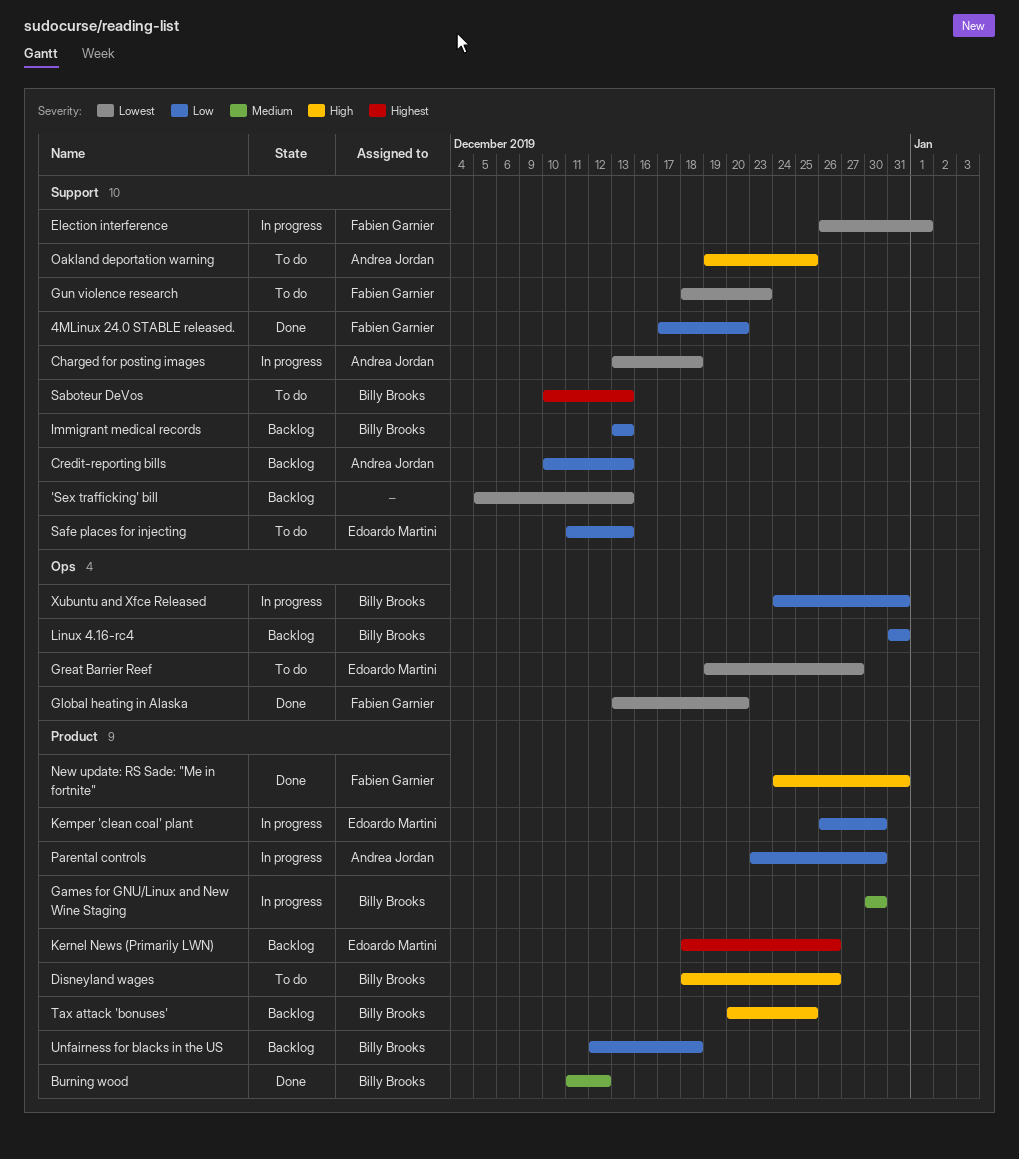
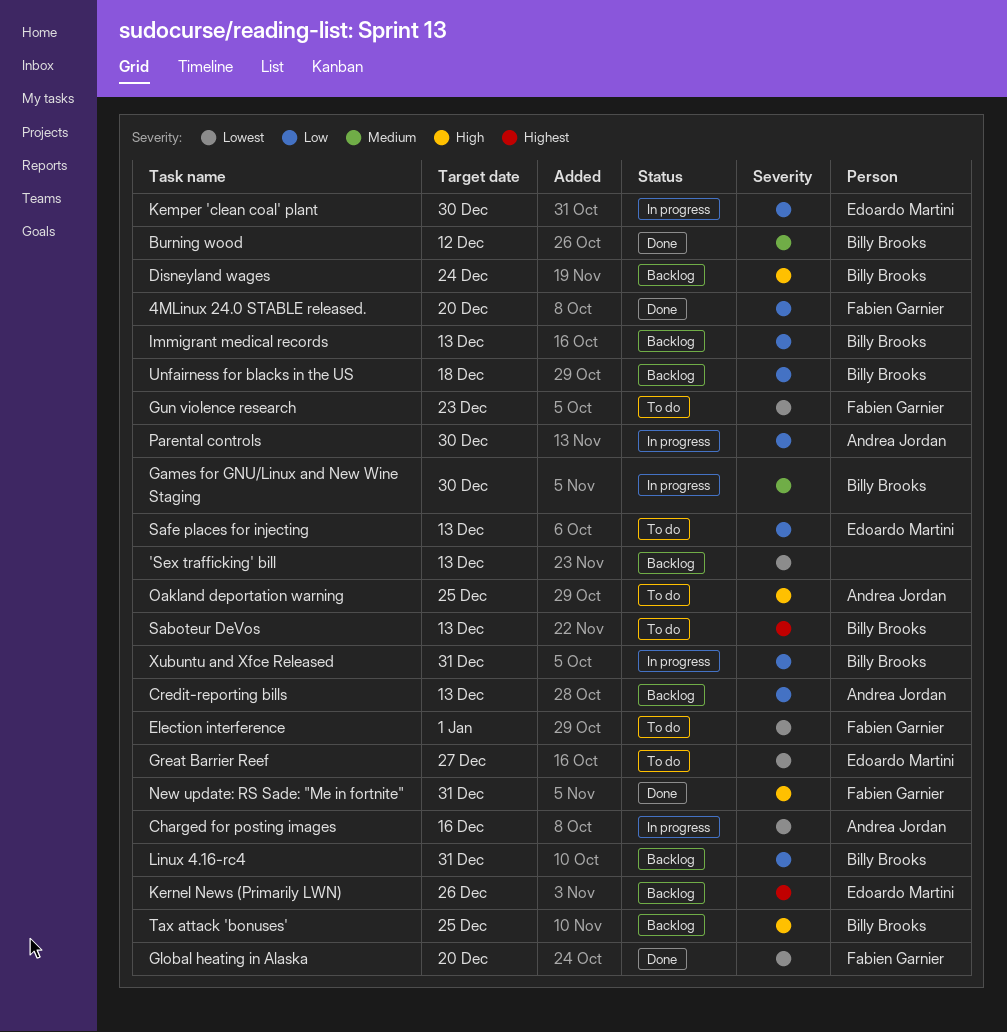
Charged for posting images, due: Dec 18 -> Dec 16
Disneyland wages, status: To do -> Backlog
Disneyland wages, due: Dec 26 -> Dec 24
Election interference, status: In progress -> To do

